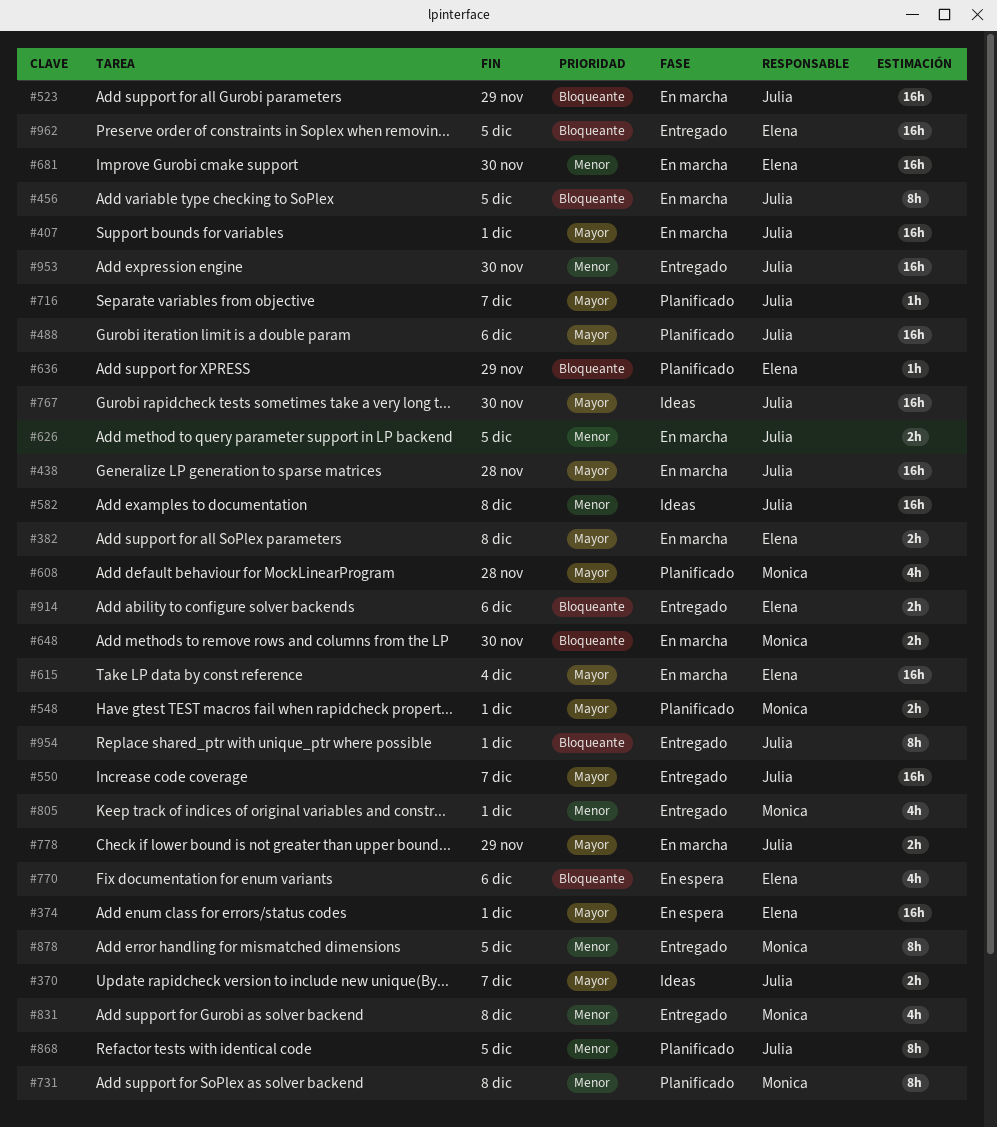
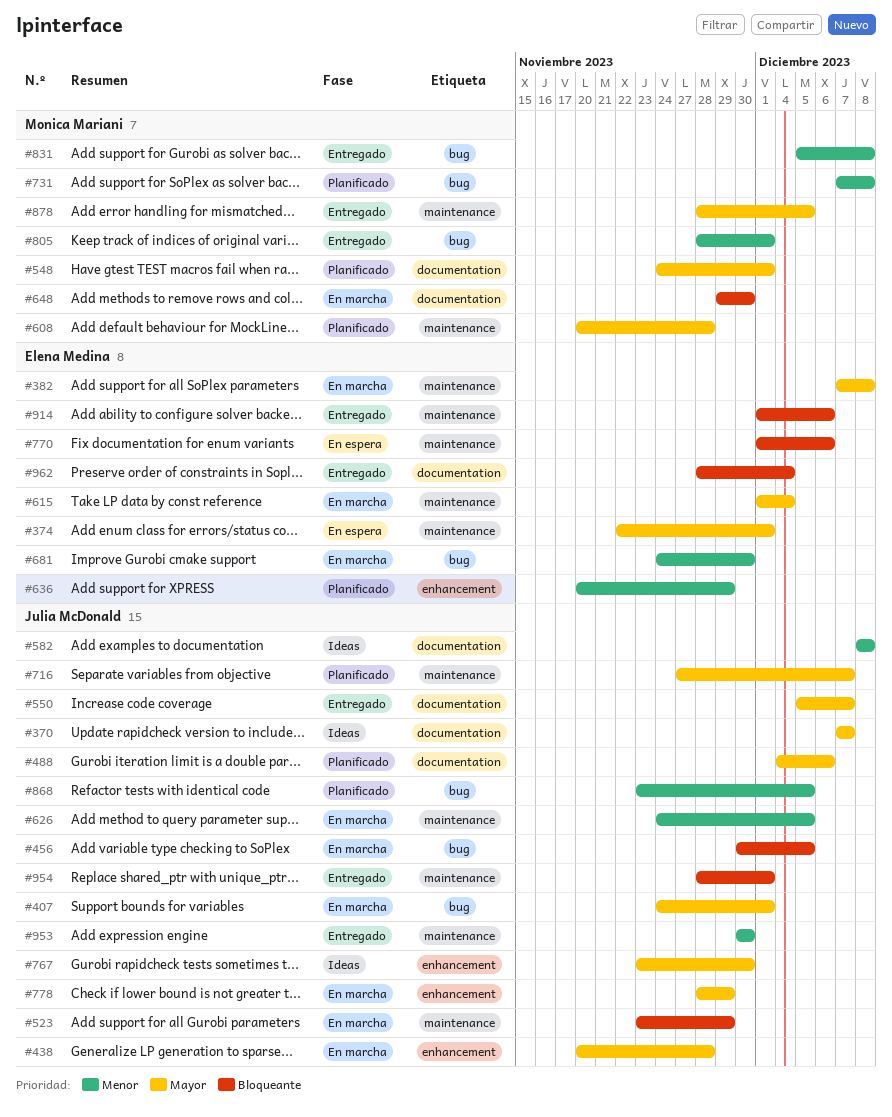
#636, priority: Bloqueante -> Menor
#878, priority: Menor -> Mayor
#962, due: Dec 5 -> Dec 4

